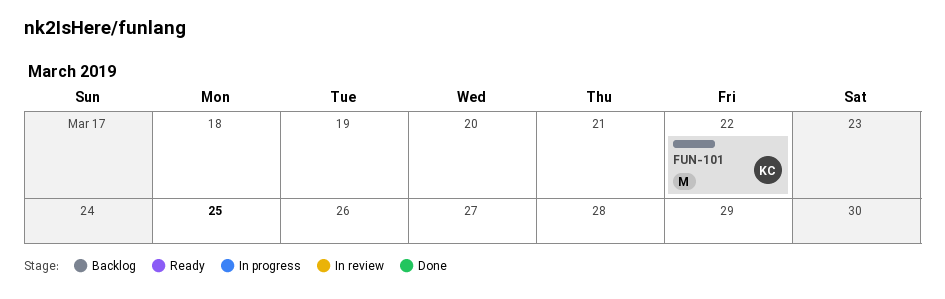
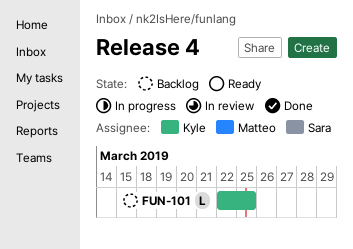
FUN-101, estimate: M -> L
FUN-101, due: Mar 22 -> Mar 25

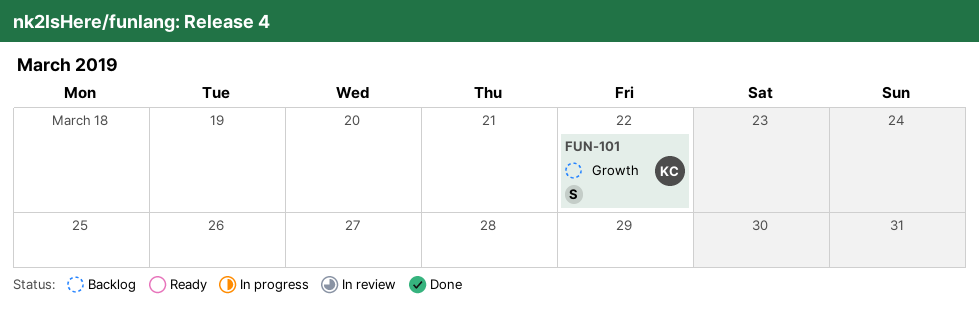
FUN-101, estimate: L -> S
FUN-101, due: Mar 25 -> Mar 22

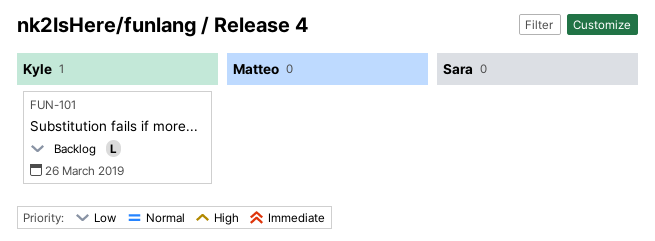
FUN-101, estimate: S -> L
FUN-101, due: Mar 22 -> Mar 26

